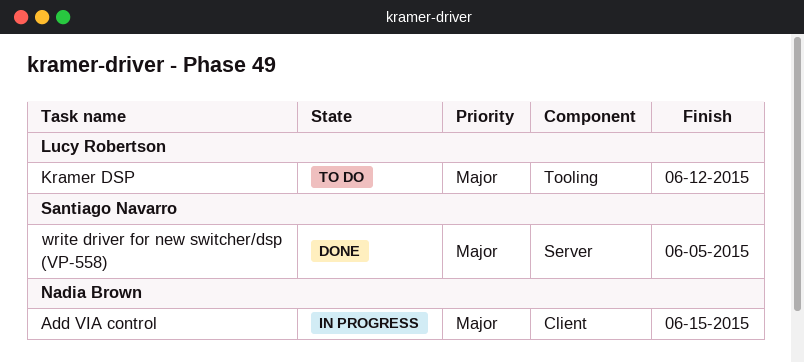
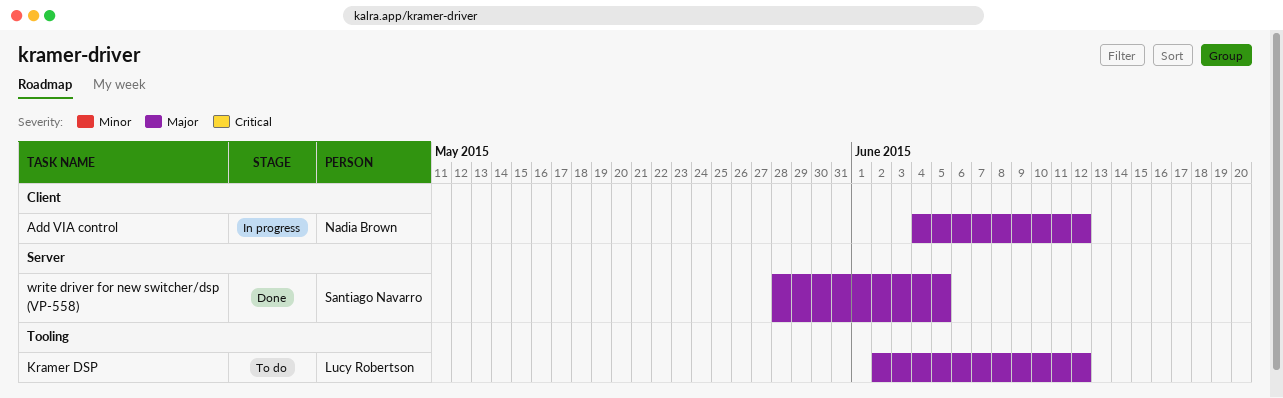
Add VIA control, due: Jun 15 -> Jun 12

